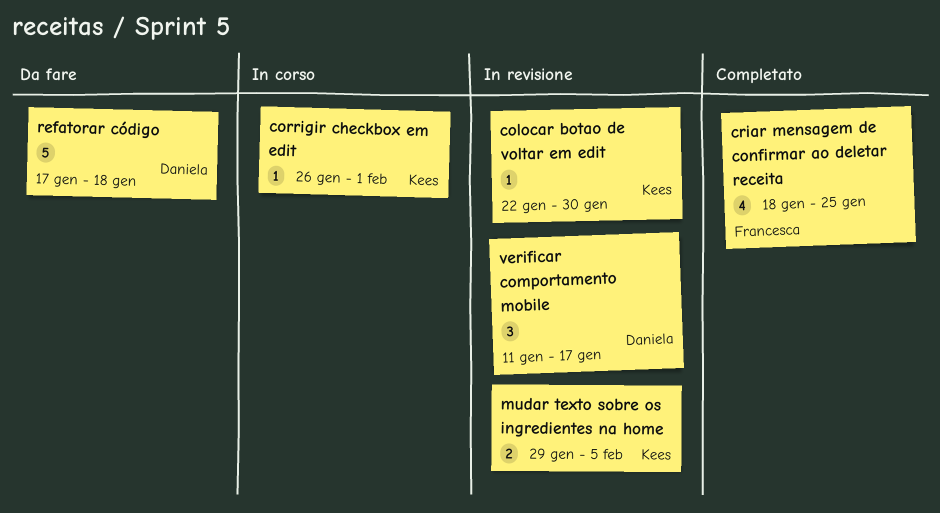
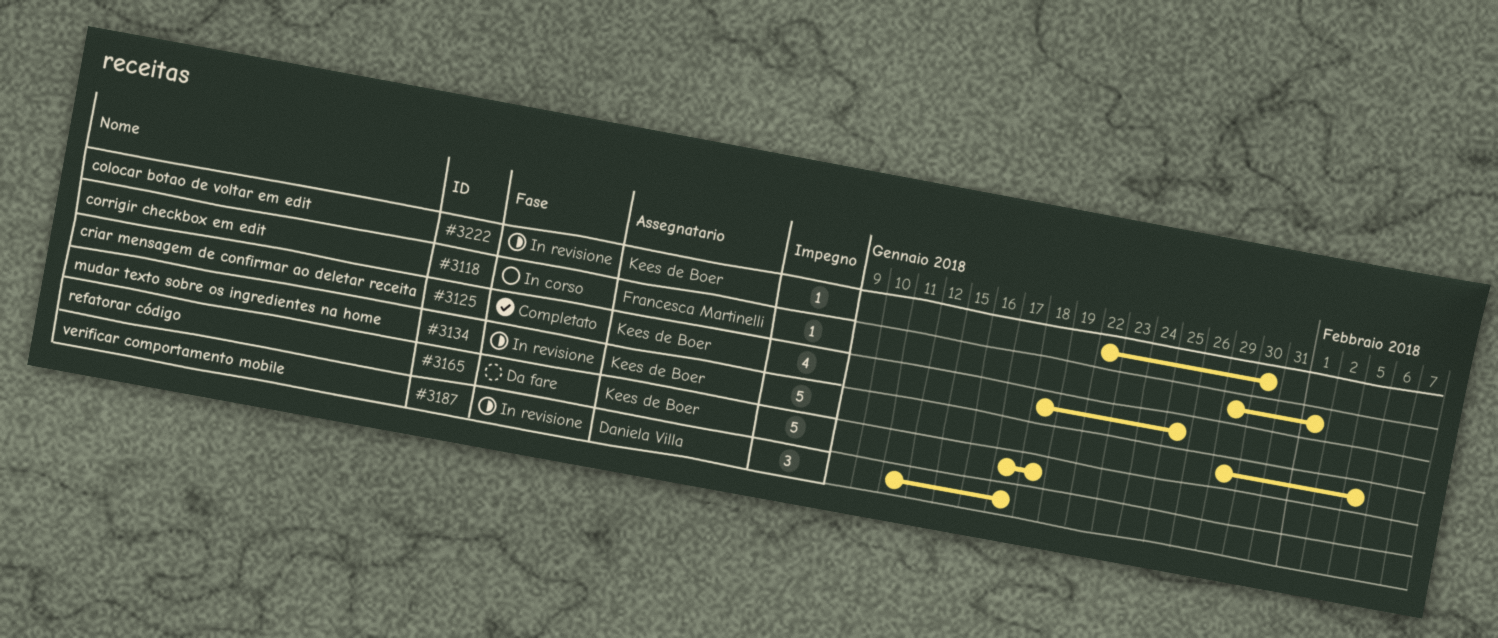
corrigir checkbox em edit, owner: Kees de Boer -> Francesca Martinelli
corrigir checkbox em edit, start: Jan 26 -> Jan 29
criar mensagem de confirmar ao deletar receita, owner: Francesca Martinelli -> Kees de Boer
mudar texto sobre os ingredientes na home, estimate: 2 -> 5
refatorar código, owner: Daniela Villa -> Kees de Boer

